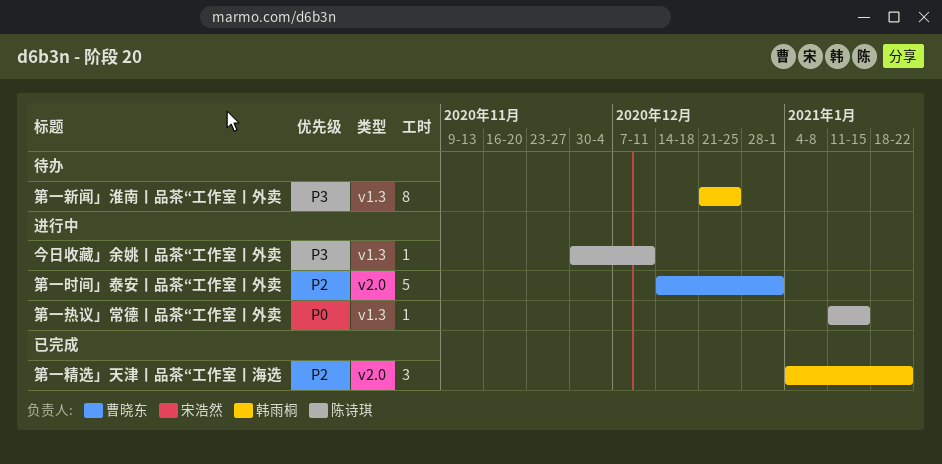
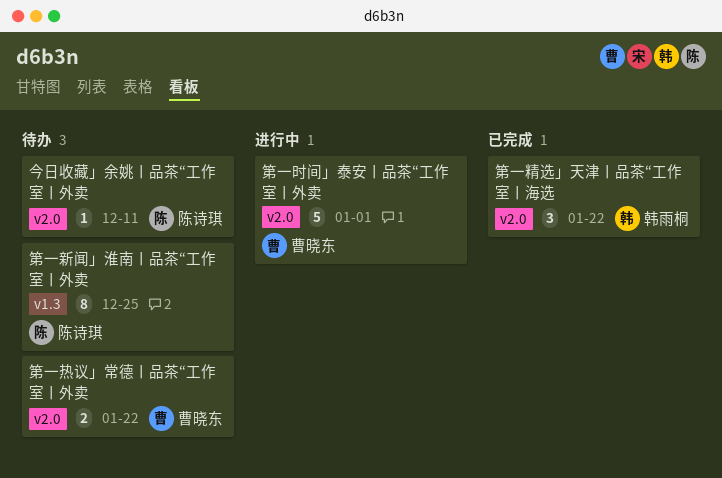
今日收藏」余姚丨品茶“工作室丨外卖, status: 进行中 -> 待办
今日收藏」余姚丨品茶“工作室丨外卖, label: v1.3 -> v2.0
第一新闻」淮南丨品茶“工作室丨外卖, owner: 韩雨桐 -> 陈诗琪
第一热议」常德丨品茶“工作室丨外卖, status: 进行中 -> 待办
第一热议」常德丨品茶“工作室丨外卖, owner: 陈诗琪 -> 曹晓东
第一热议」常德丨品茶“工作室丨外卖, label: v1.3 -> v2.0
第一热议」常德丨品茶“工作室丨外卖, estimate: 1 -> 2
第一热议」常德丨品茶“工作室丨外卖, due: Jan 15 -> Jan 22

